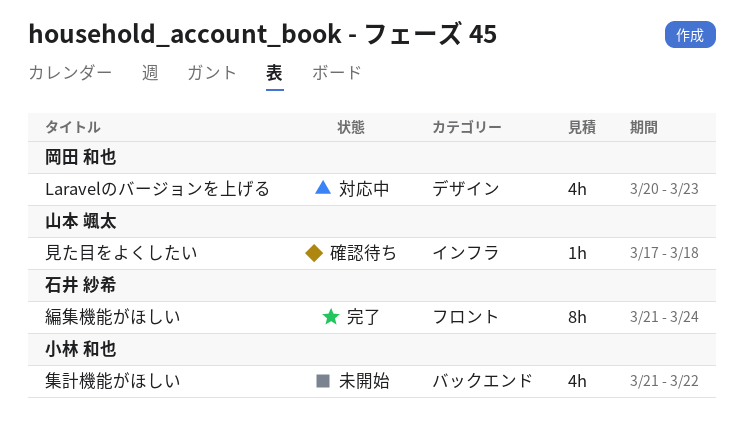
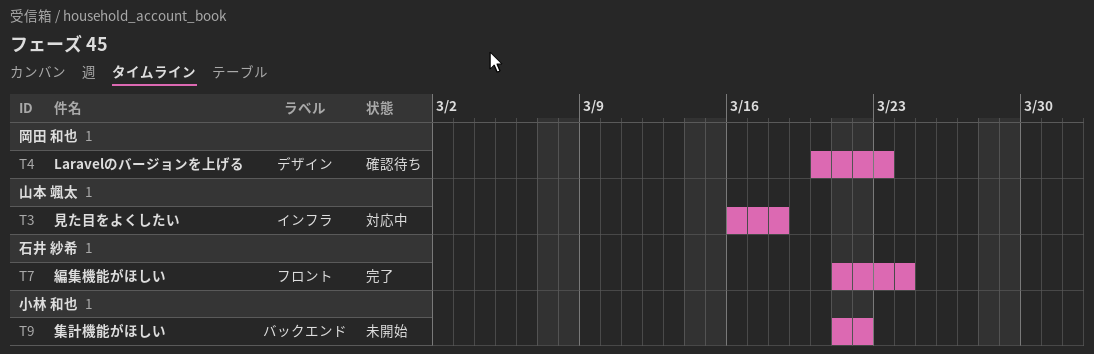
Laravelのバージョンを上げる, status: 対応中 -> 確認待ち
見た目をよくしたい, status: 確認待ち -> 対応中
見た目をよくしたい, start: Mar 17 -> Mar 16

